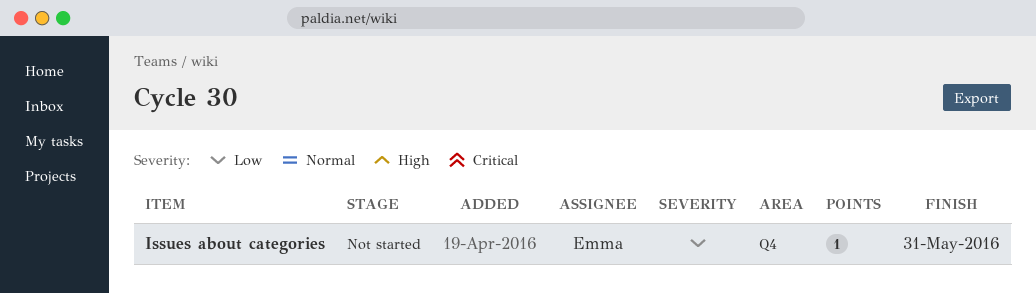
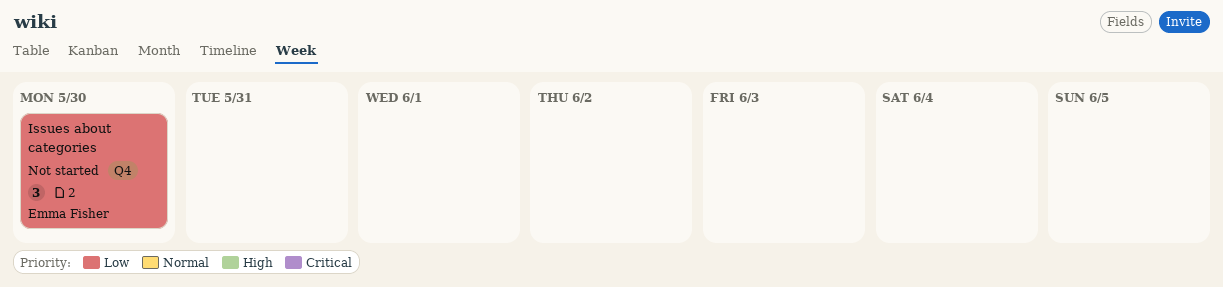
Issues about categories, estimate: 1 -> 3
Issues about categories, due: May 31 -> May 30

